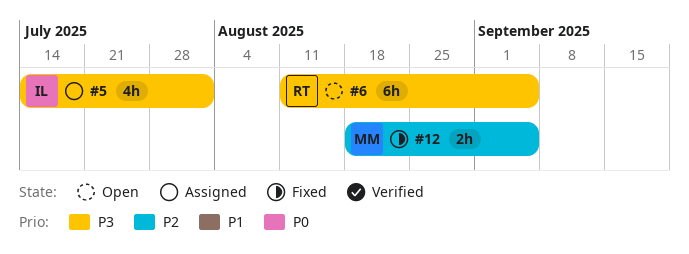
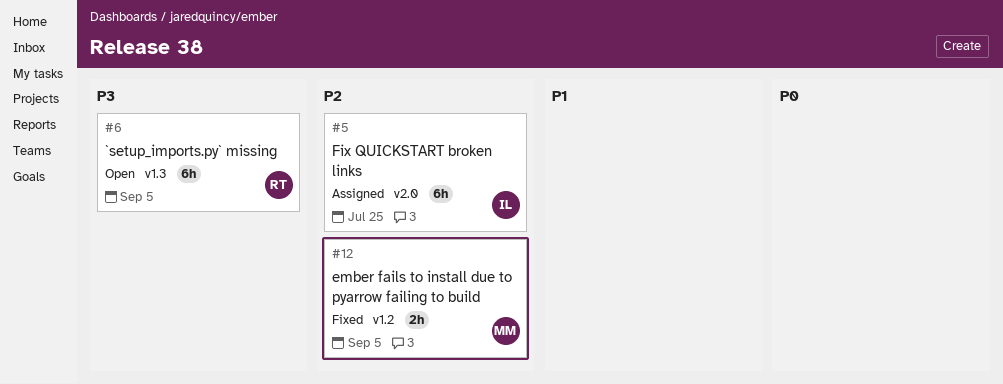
#5, priority: P3 -> P2
#5, estimate: 4h -> 6h
#5, due: Aug 1 -> Jul 25

